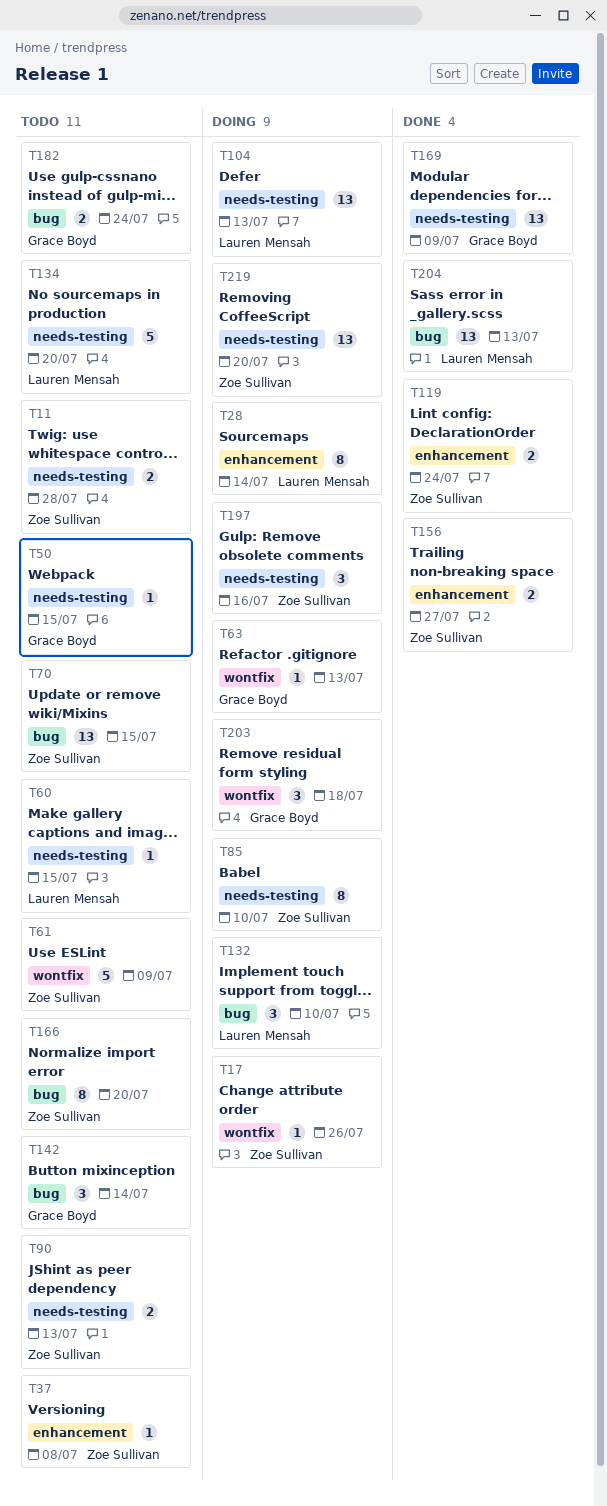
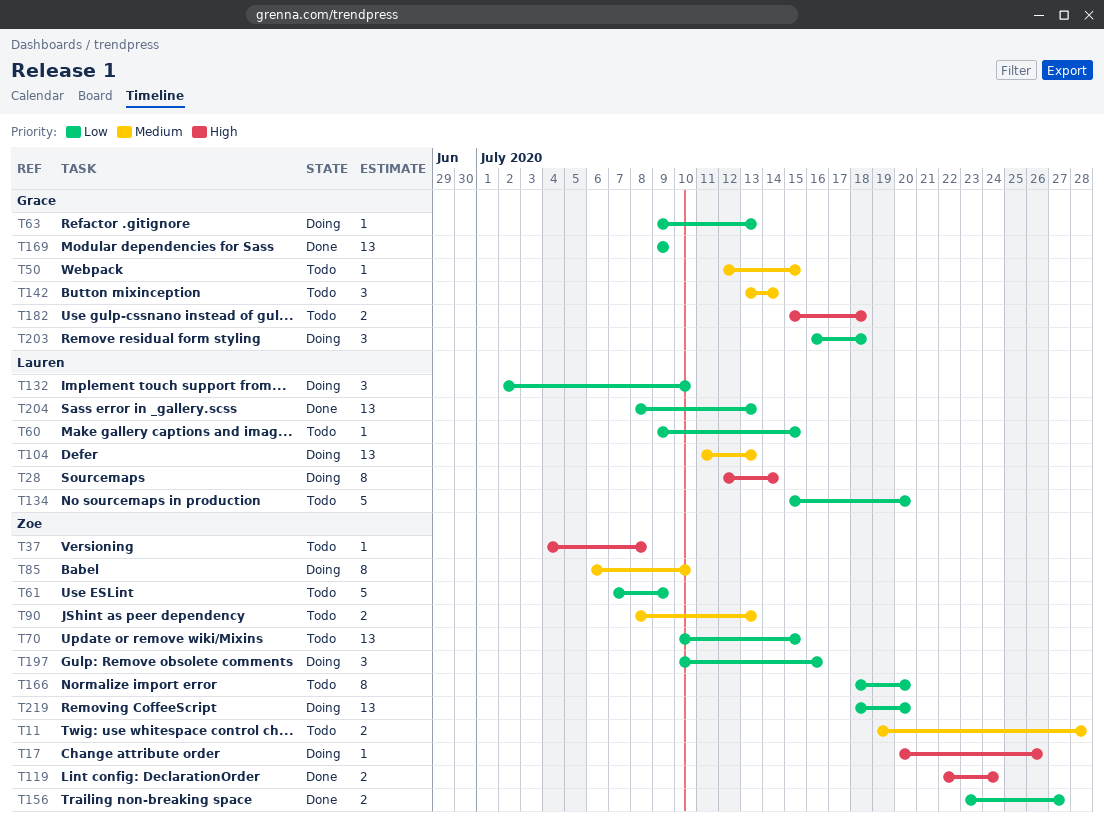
T182, due: Jul 24 -> Jul 18

